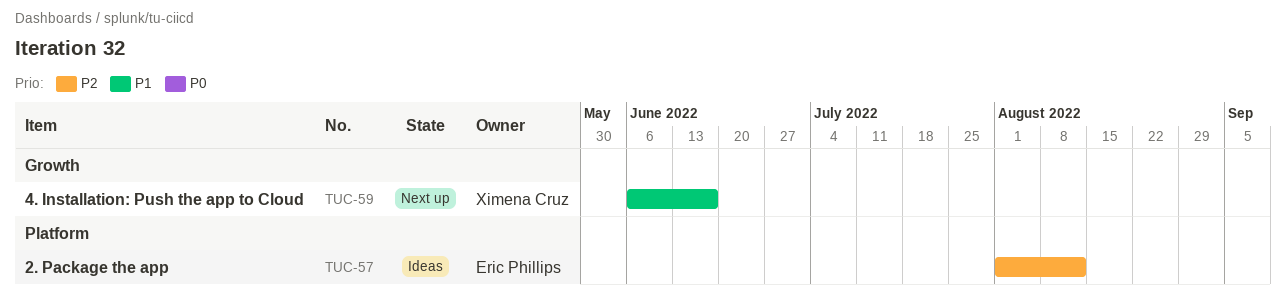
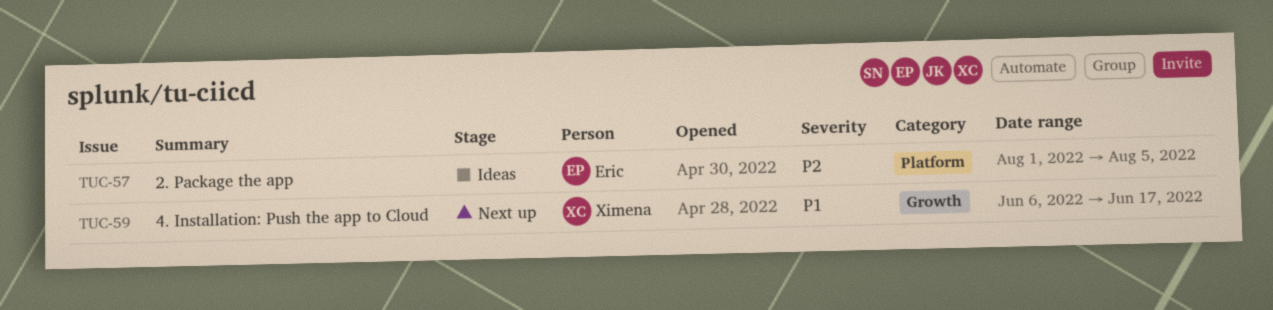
TUC-57, due: Aug 12 -> Aug 5

